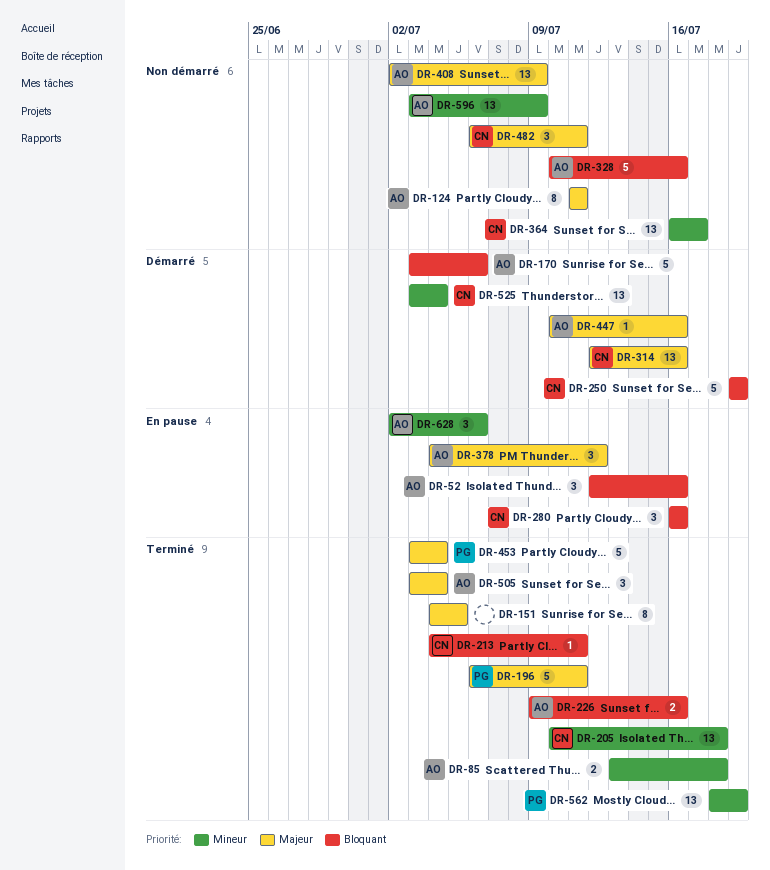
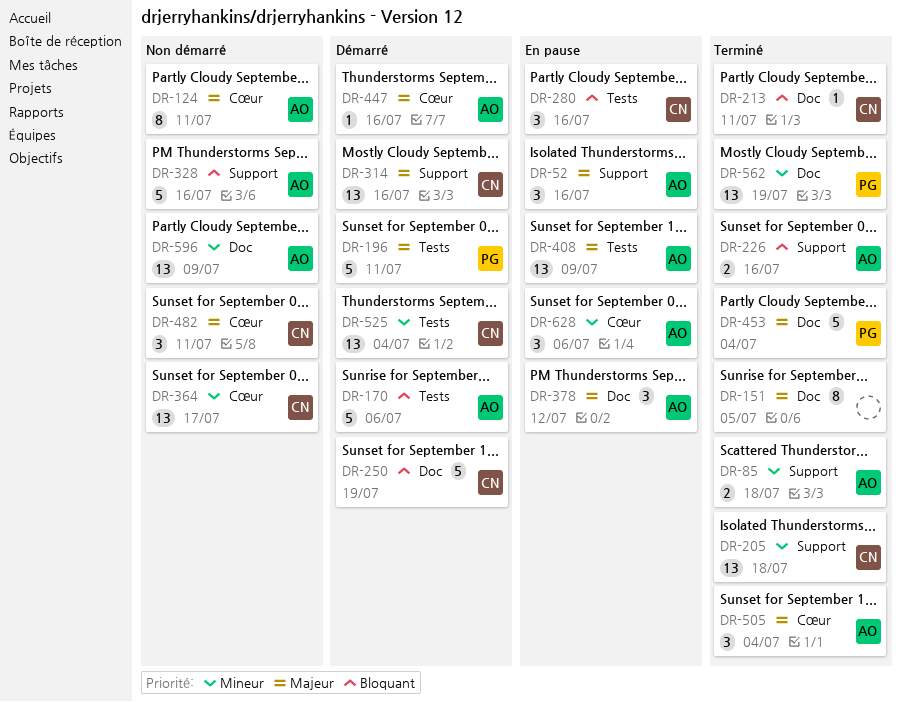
DR-52, priority: Bloquant -> Majeur
DR-196, status: Terminé -> Démarré
DR-408, status: Non démarré -> En pause

